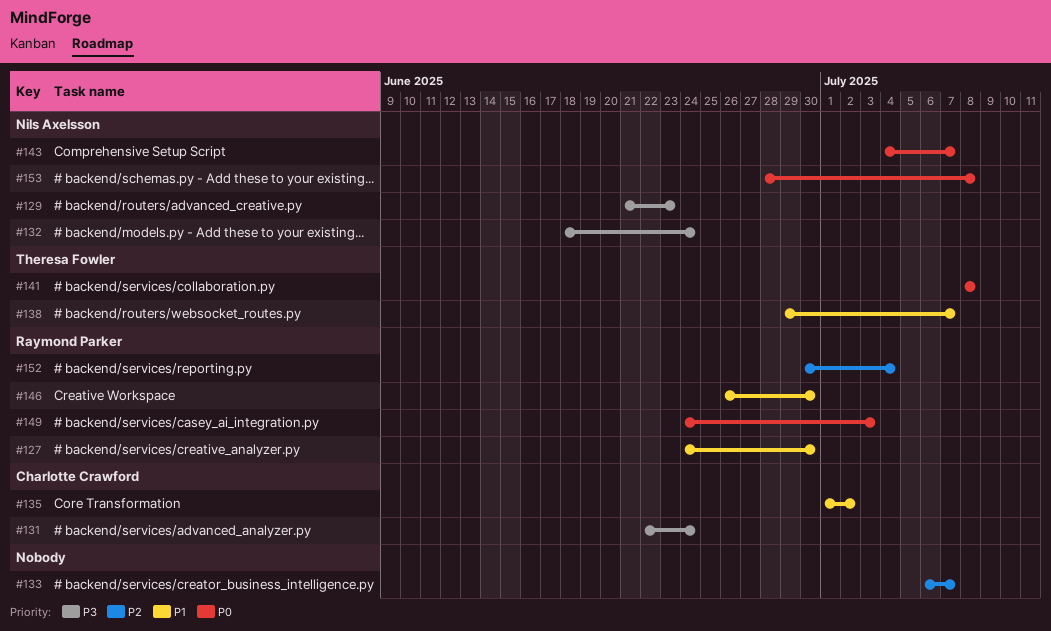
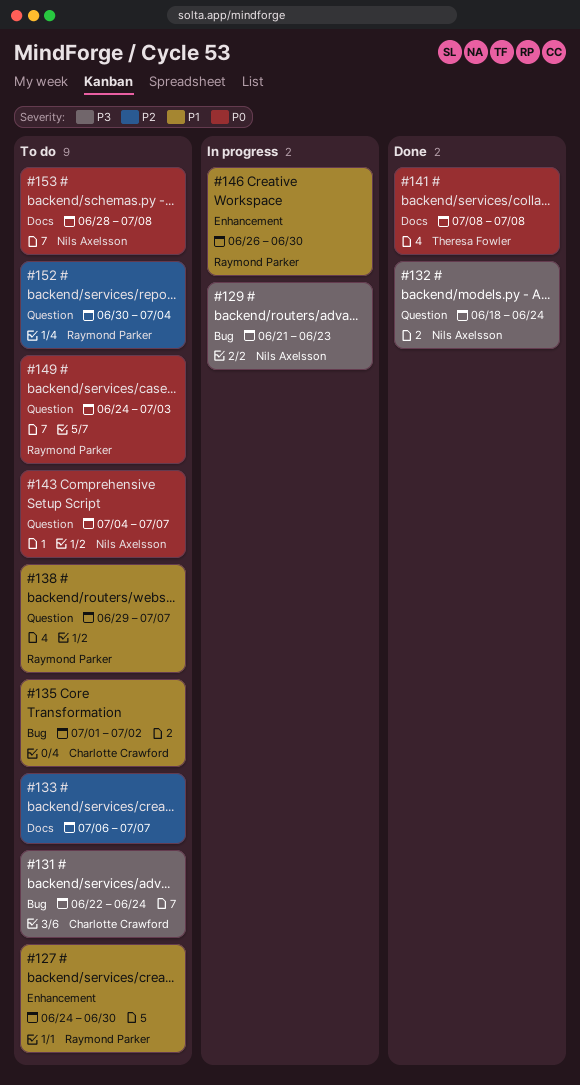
#138, owner: Theresa Fowler -> Raymond Parker

